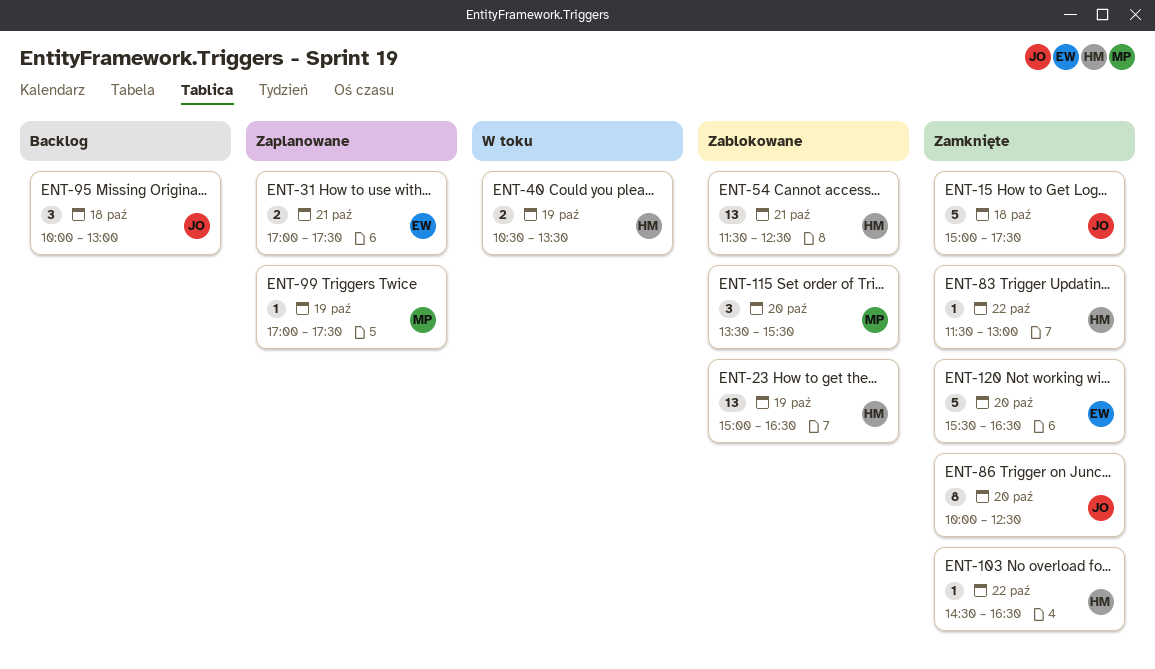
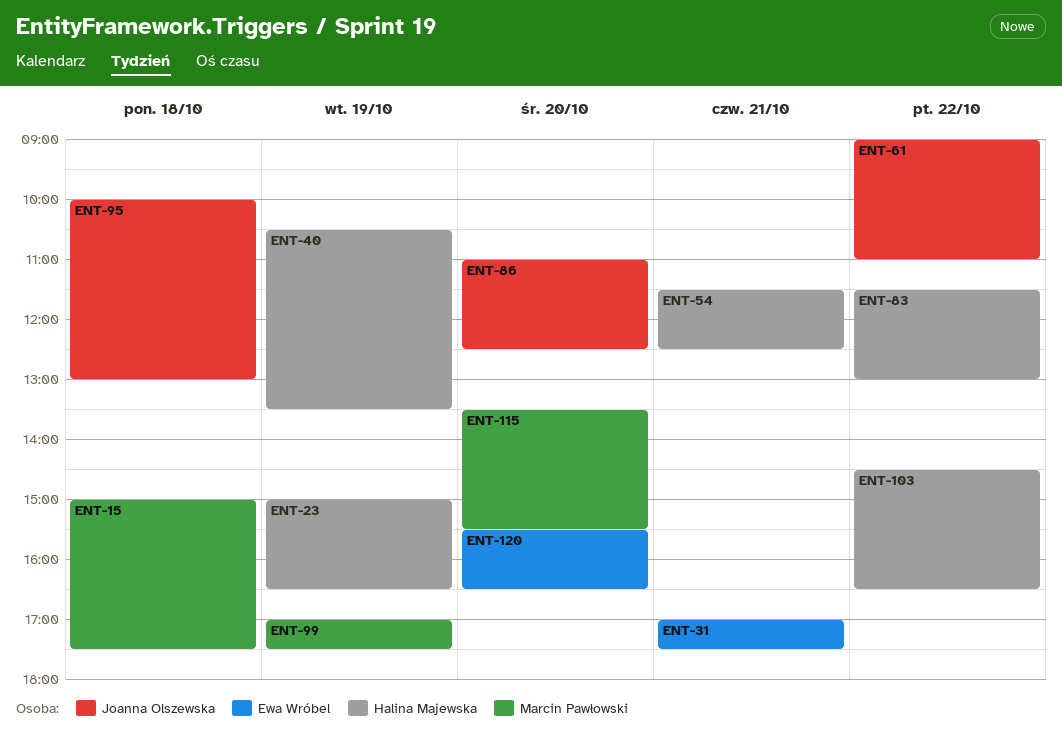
ENT-15, owner: Joanna Olszewska -> Marcin Pawłowski
ENT-61: none -> present
ENT-86, begins: 10:00 -> 11:00

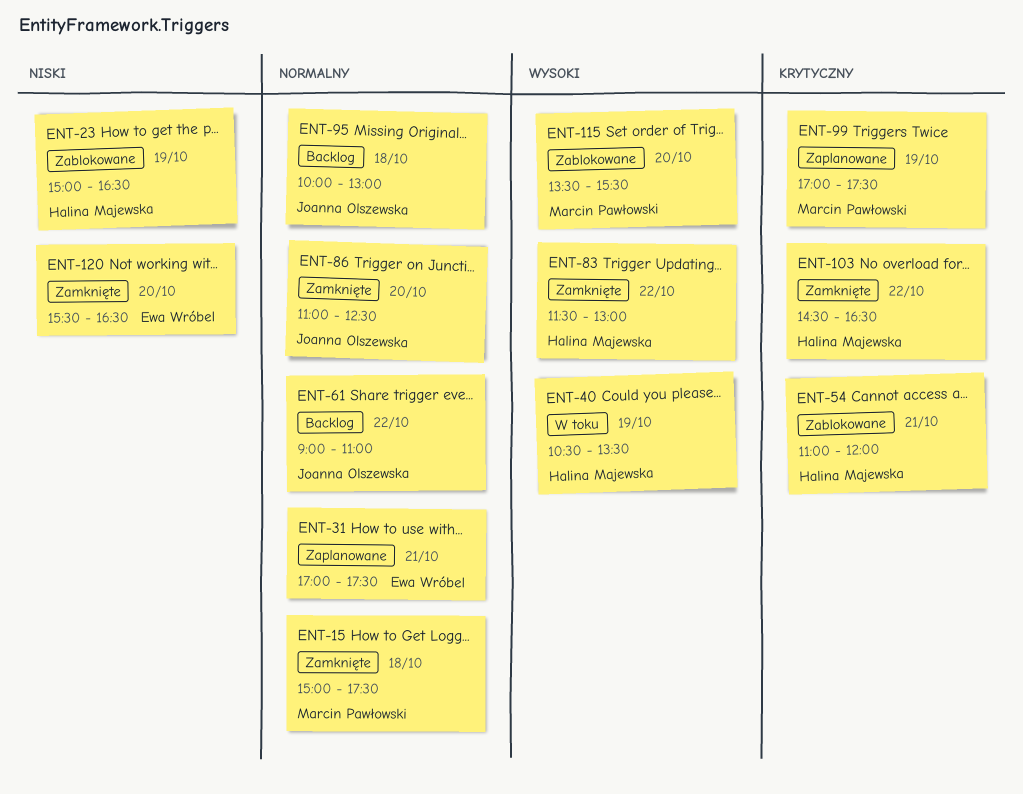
ENT-54, begins: 11:30 -> 11:00
ENT-54, ends: 12:30 -> 12:00

